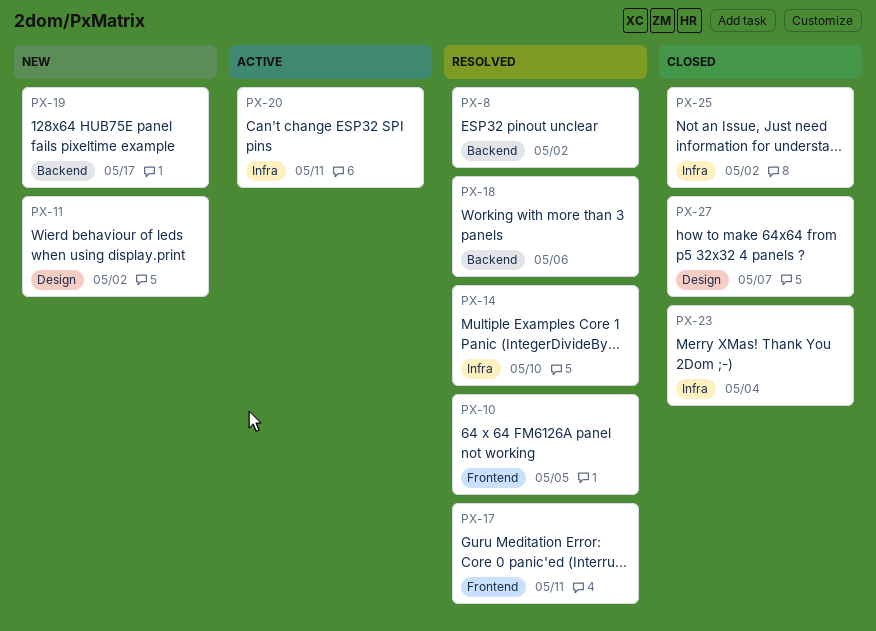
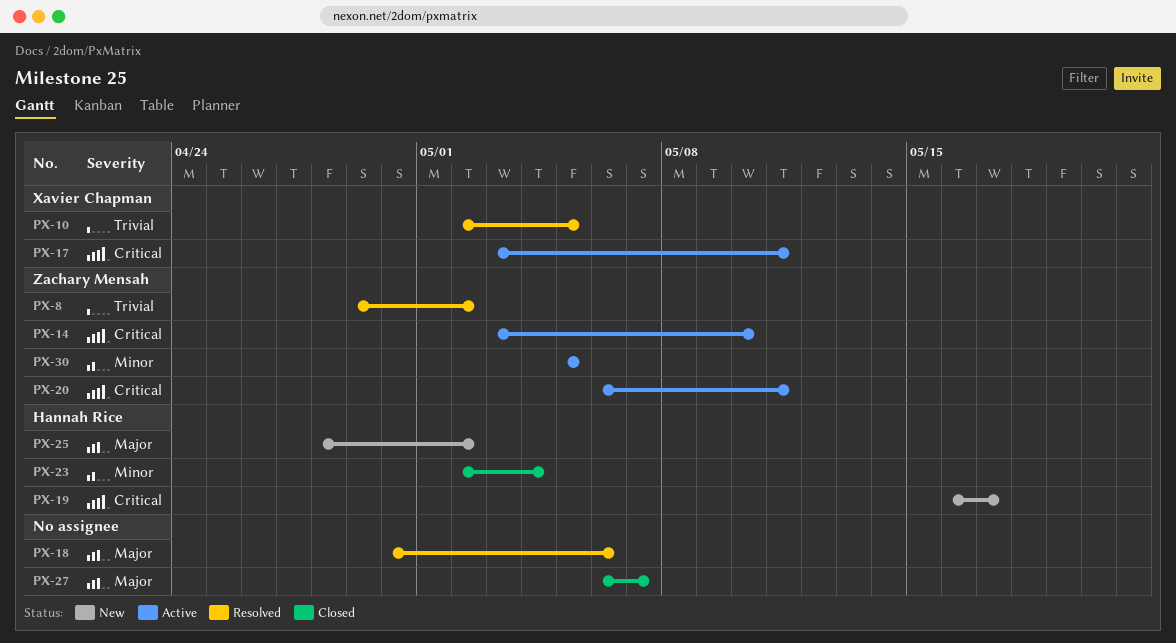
PX-11: present -> none
PX-14, status: Resolved -> Active
PX-17, status: Resolved -> Active
PX-25, status: Closed -> New
PX-30: none -> present

